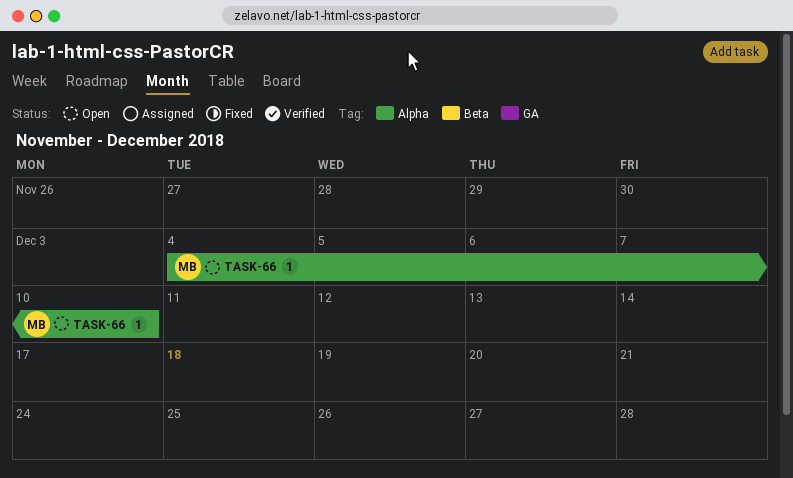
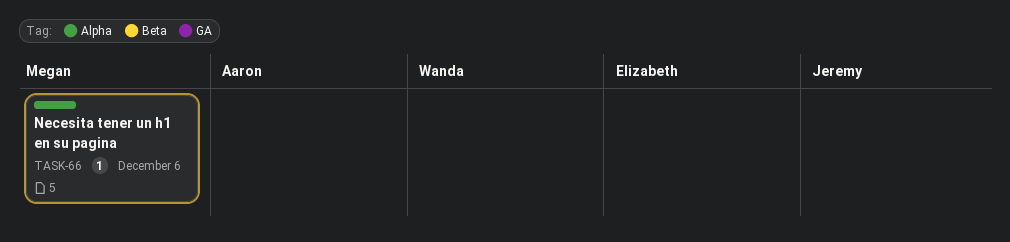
TASK-66, due: Dec 10 -> Dec 6

